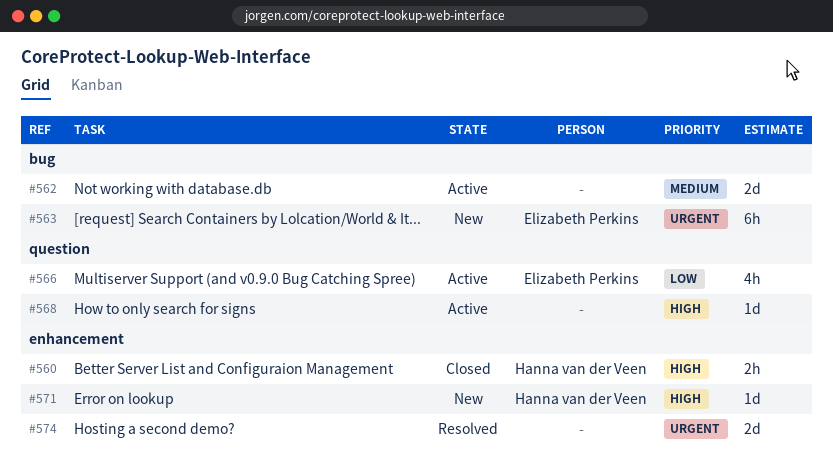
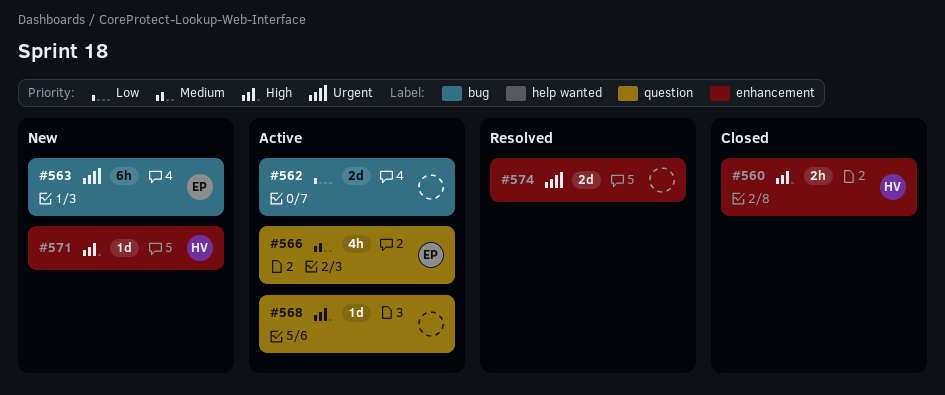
#562, priority: Medium -> Low
#566, priority: Low -> Medium

